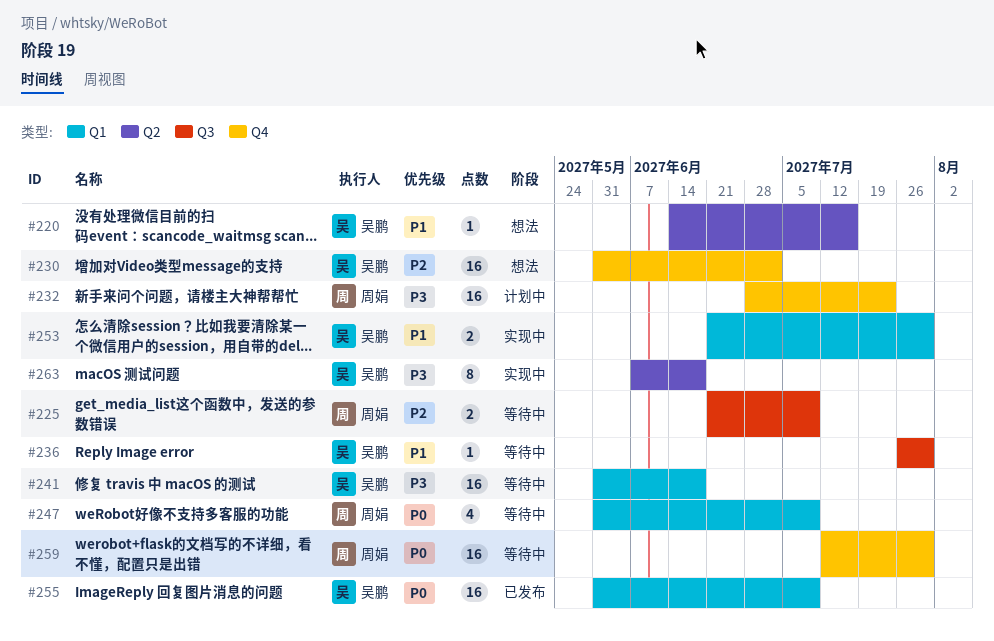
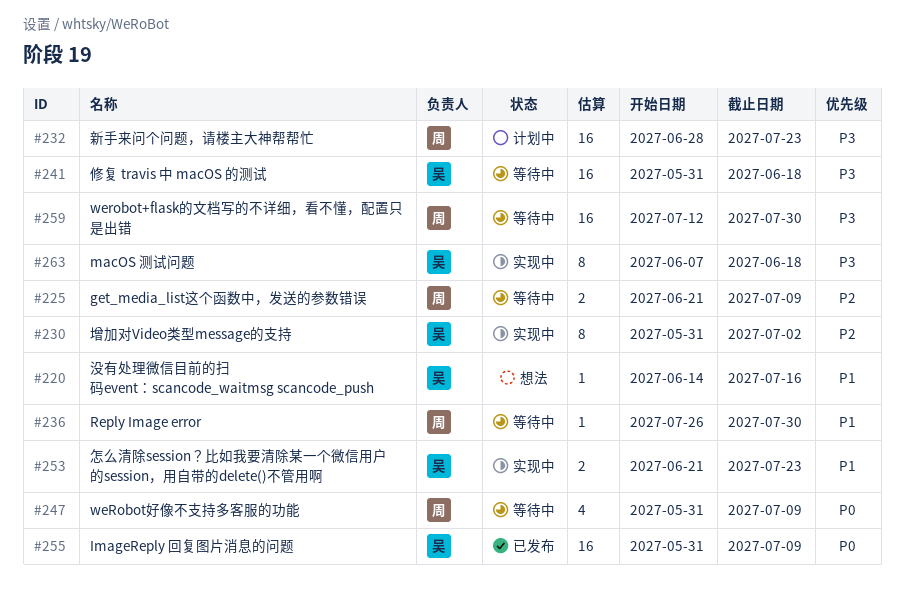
#230, status: 想法 -> 实现中
#230, estimate: 16 -> 8
#236, owner: 吴鹏 -> 周娟
#253, due: Jul 30 -> Jul 23
#259, priority: P0 -> P3

